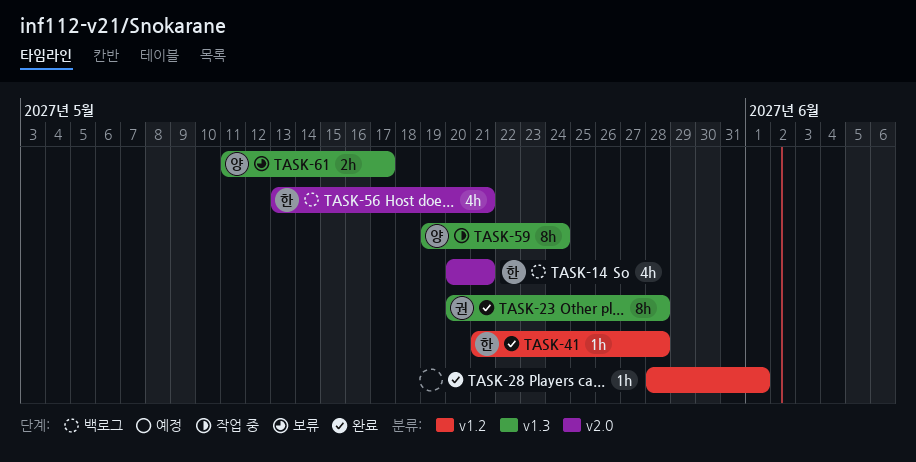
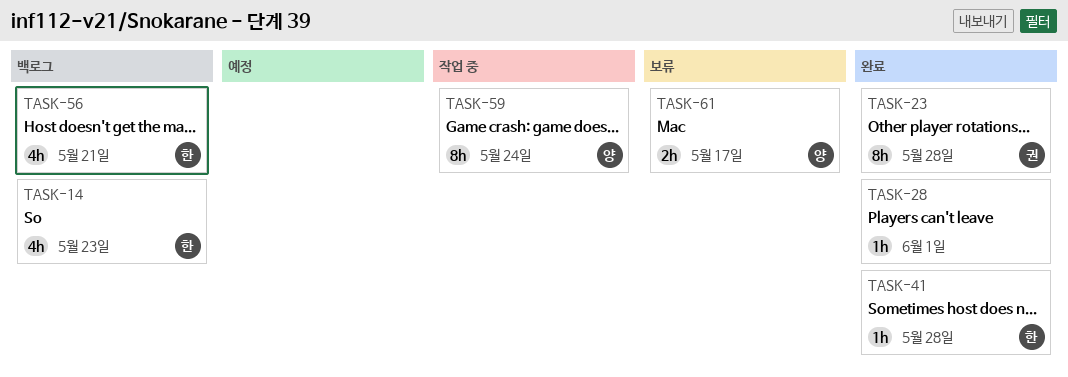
TASK-14, due: May 21 -> May 23

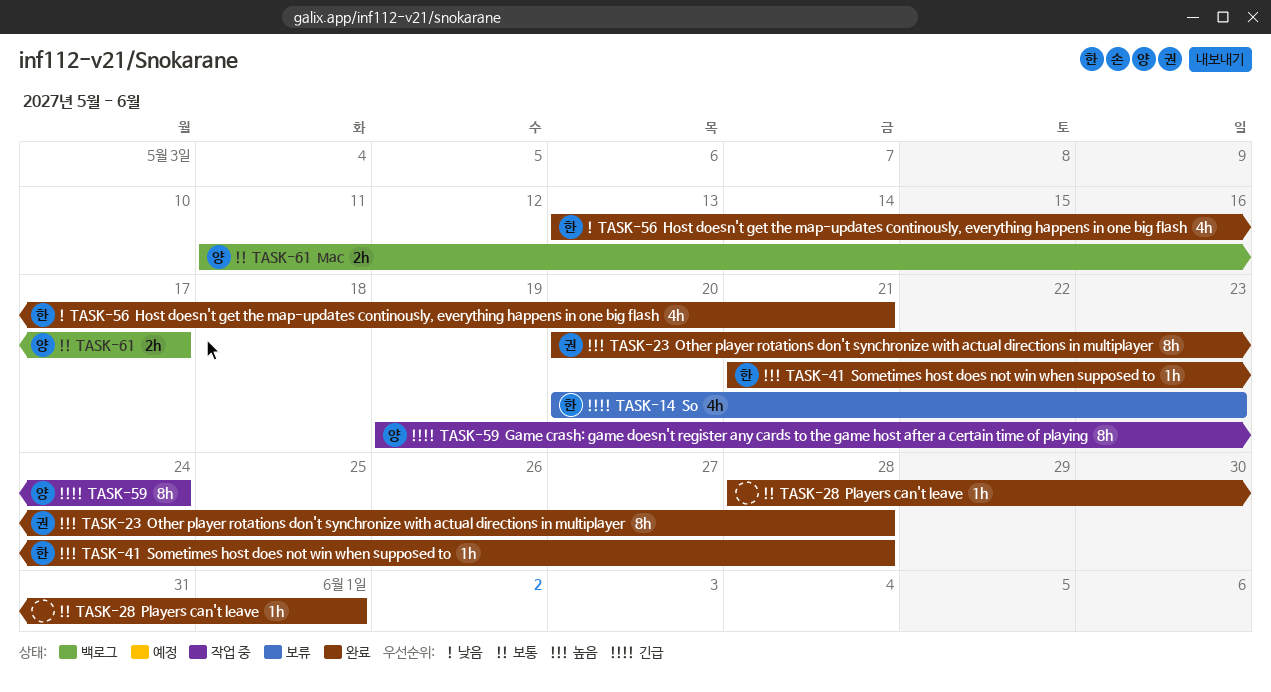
TASK-14, status: 백로그 -> 보류
TASK-56, status: 백로그 -> 완료
TASK-61, status: 보류 -> 백로그

